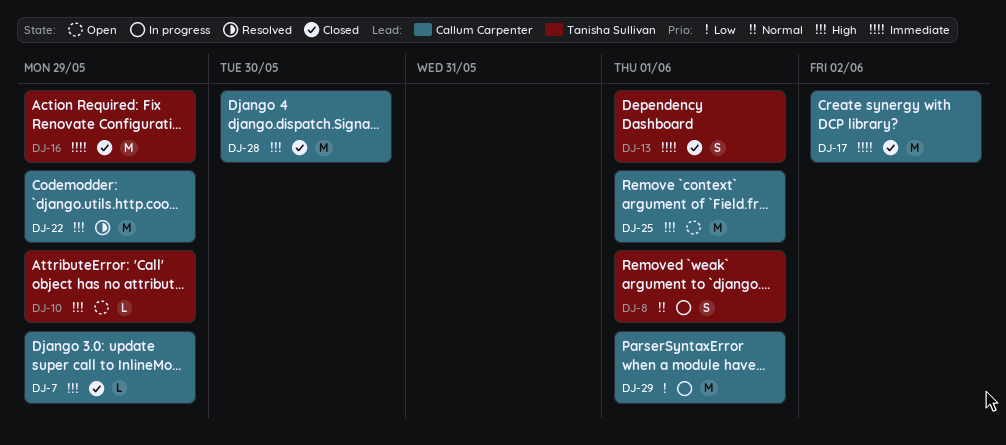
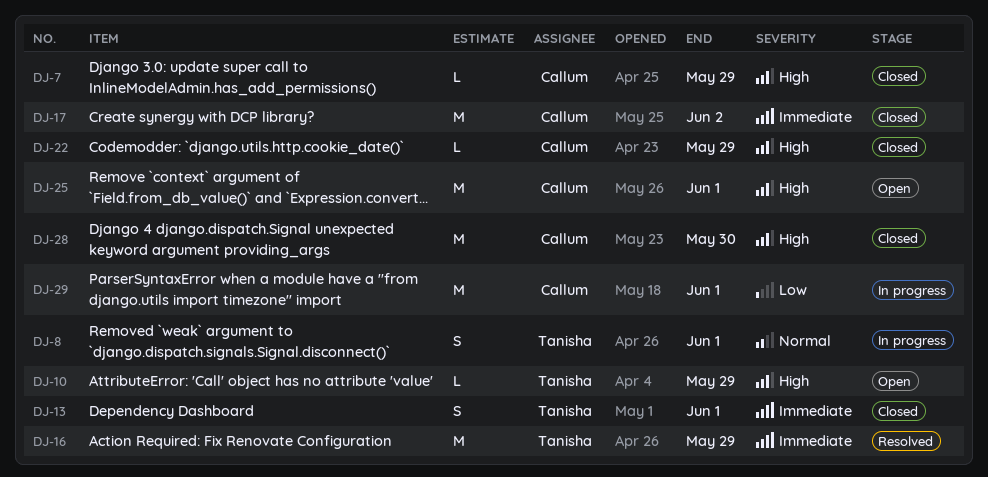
DJ-16, status: Closed -> Resolved
DJ-22, status: Resolved -> Closed
DJ-22, estimate: M -> L

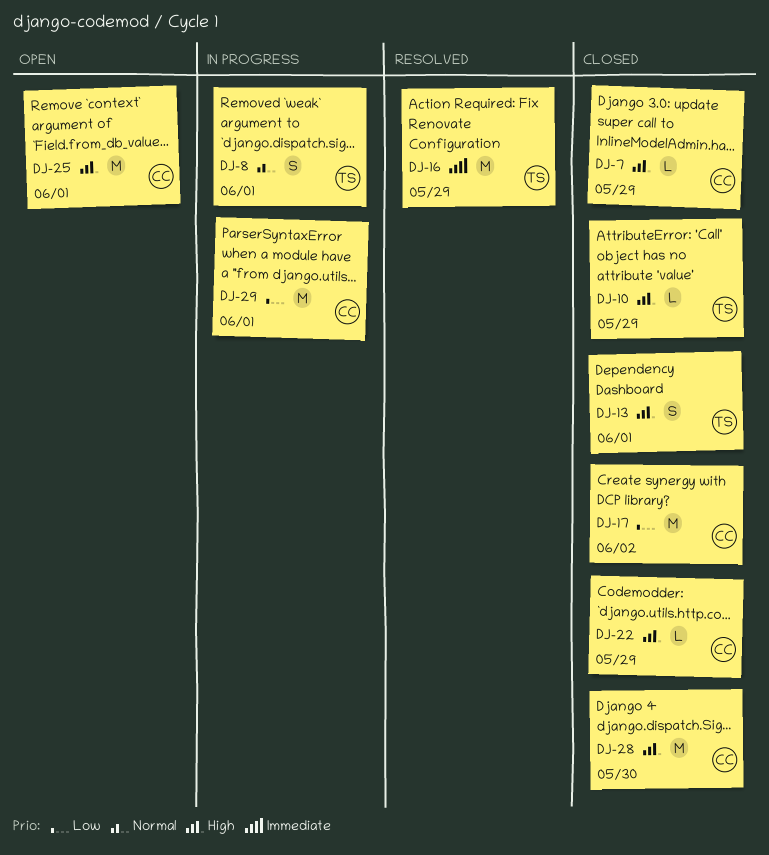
DJ-10, status: Open -> Closed
DJ-13, priority: Immediate -> High
DJ-17, priority: Immediate -> Low

